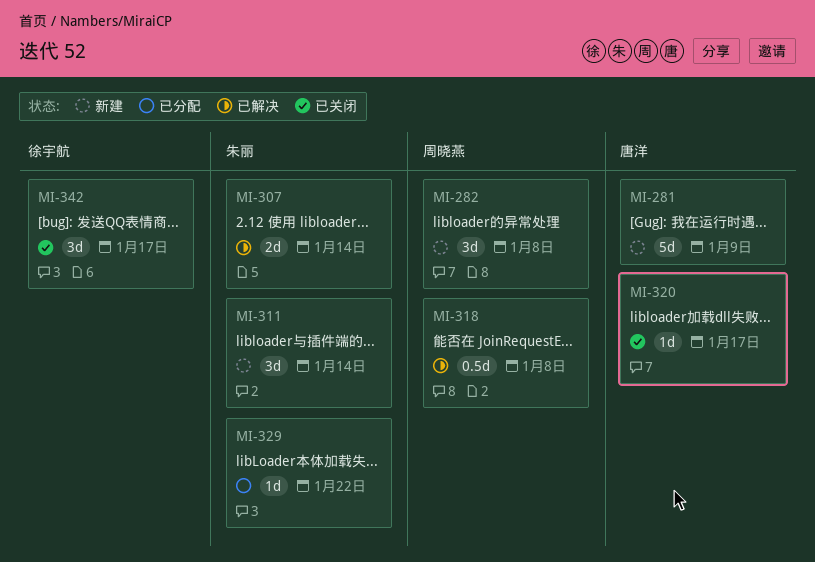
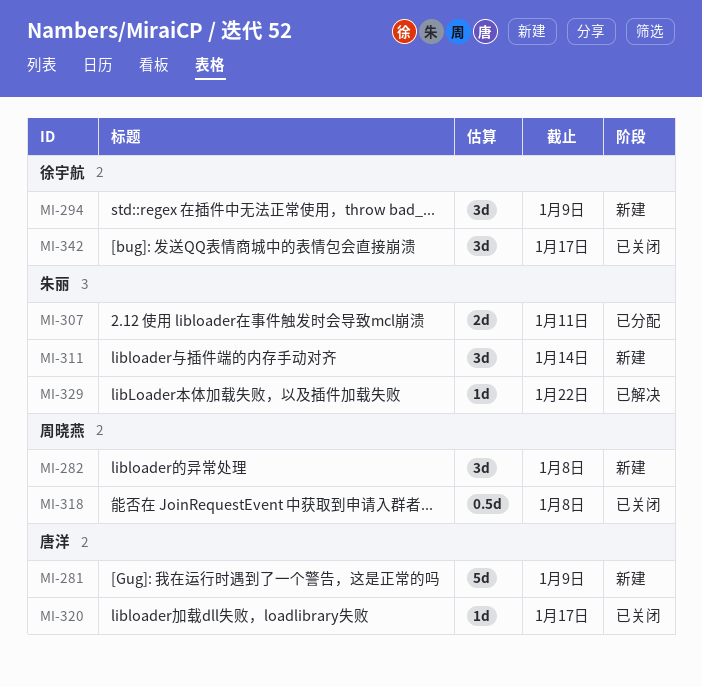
MI-294: none -> present
MI-307, status: 已解决 -> 已分配
MI-307, due: Jan 14 -> Jan 11
MI-318, status: 已解决 -> 已关闭
MI-329, status: 已分配 -> 已解决

